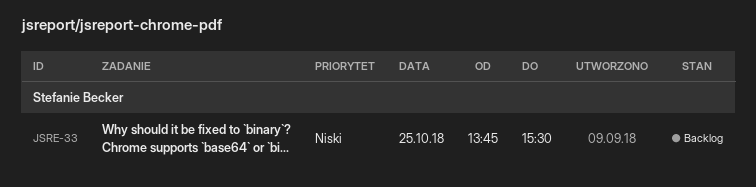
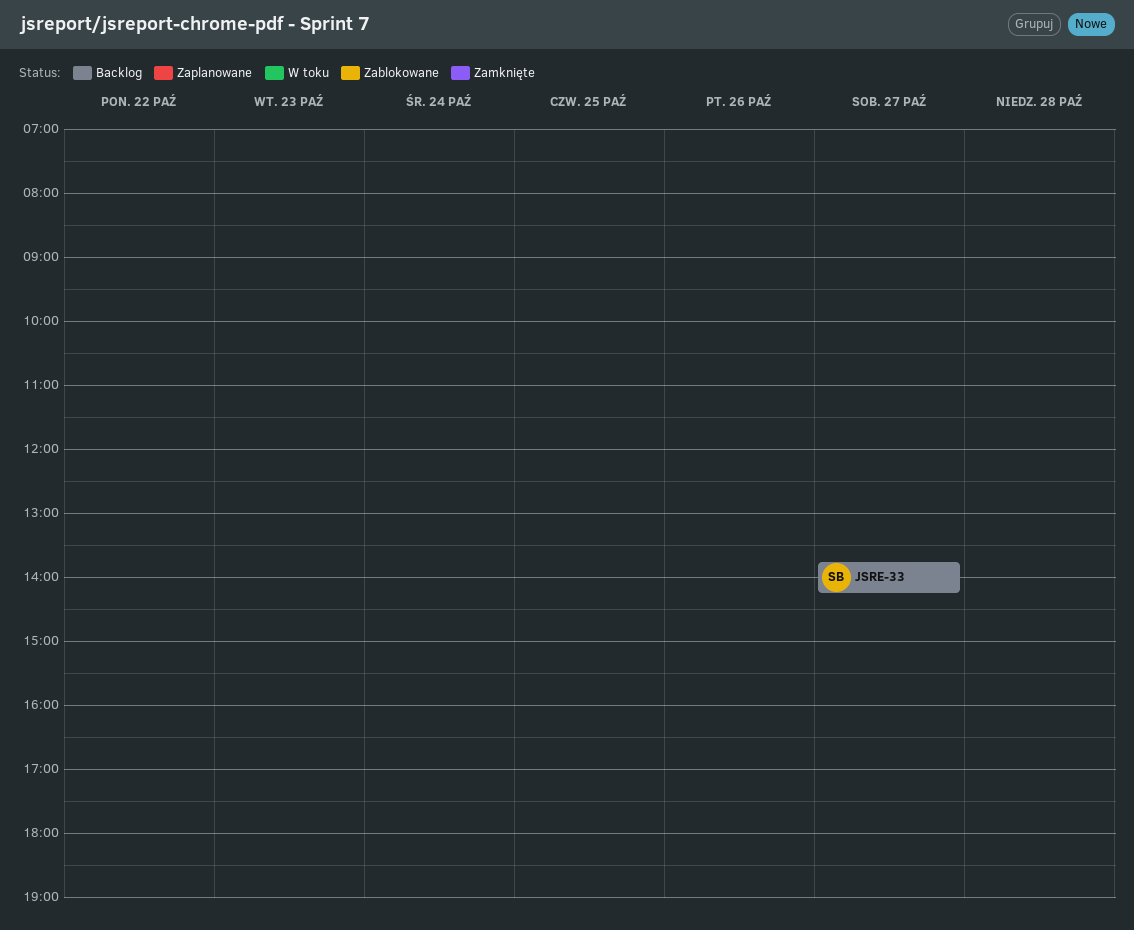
JSRE-33, day: Oct 25 -> Oct 27
JSRE-33, ends: 15:30 -> 14:15

